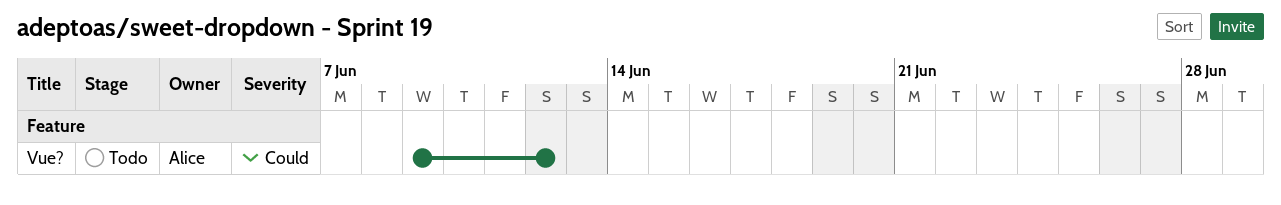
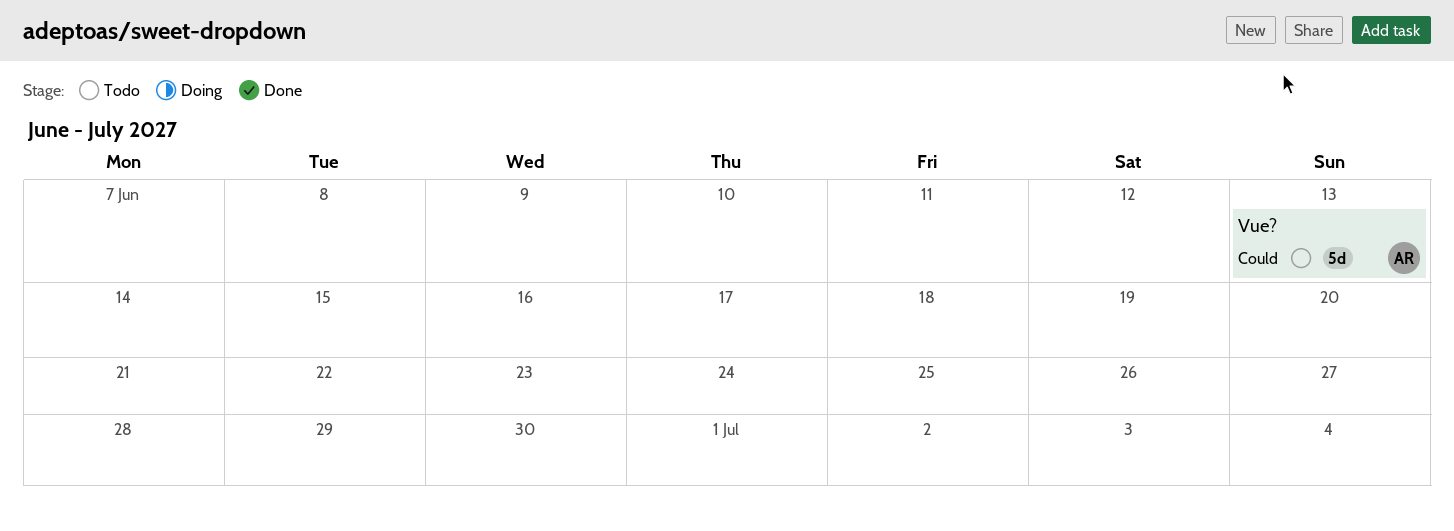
Vue?, due: Jun 12 -> Jun 13

